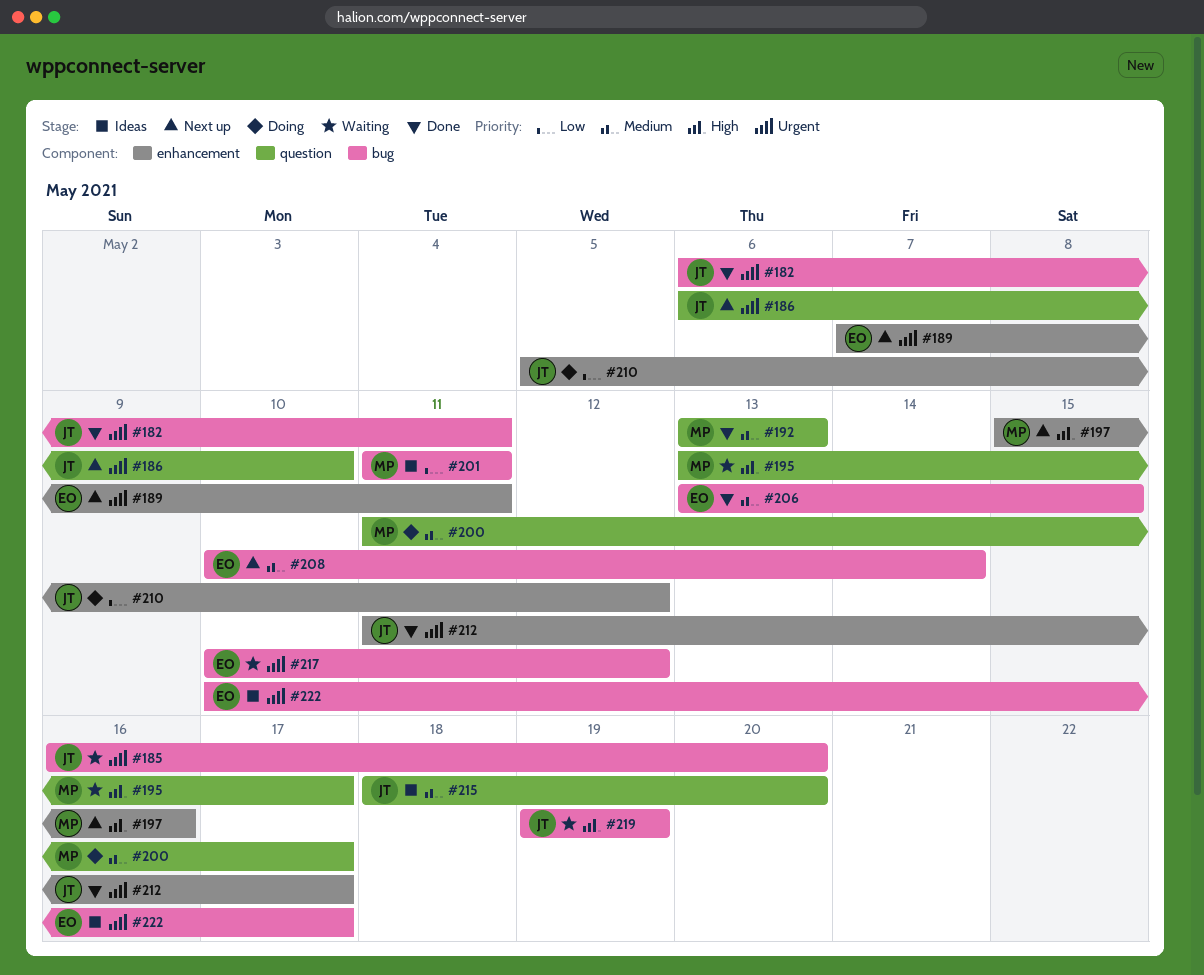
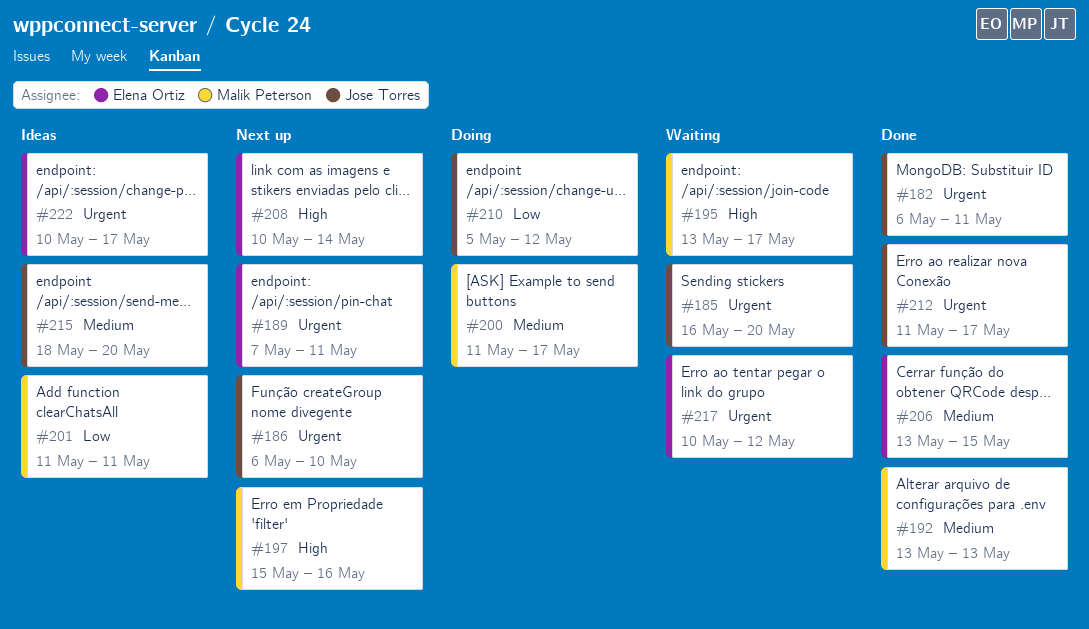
#208, priority: Medium -> High
#219: present -> none

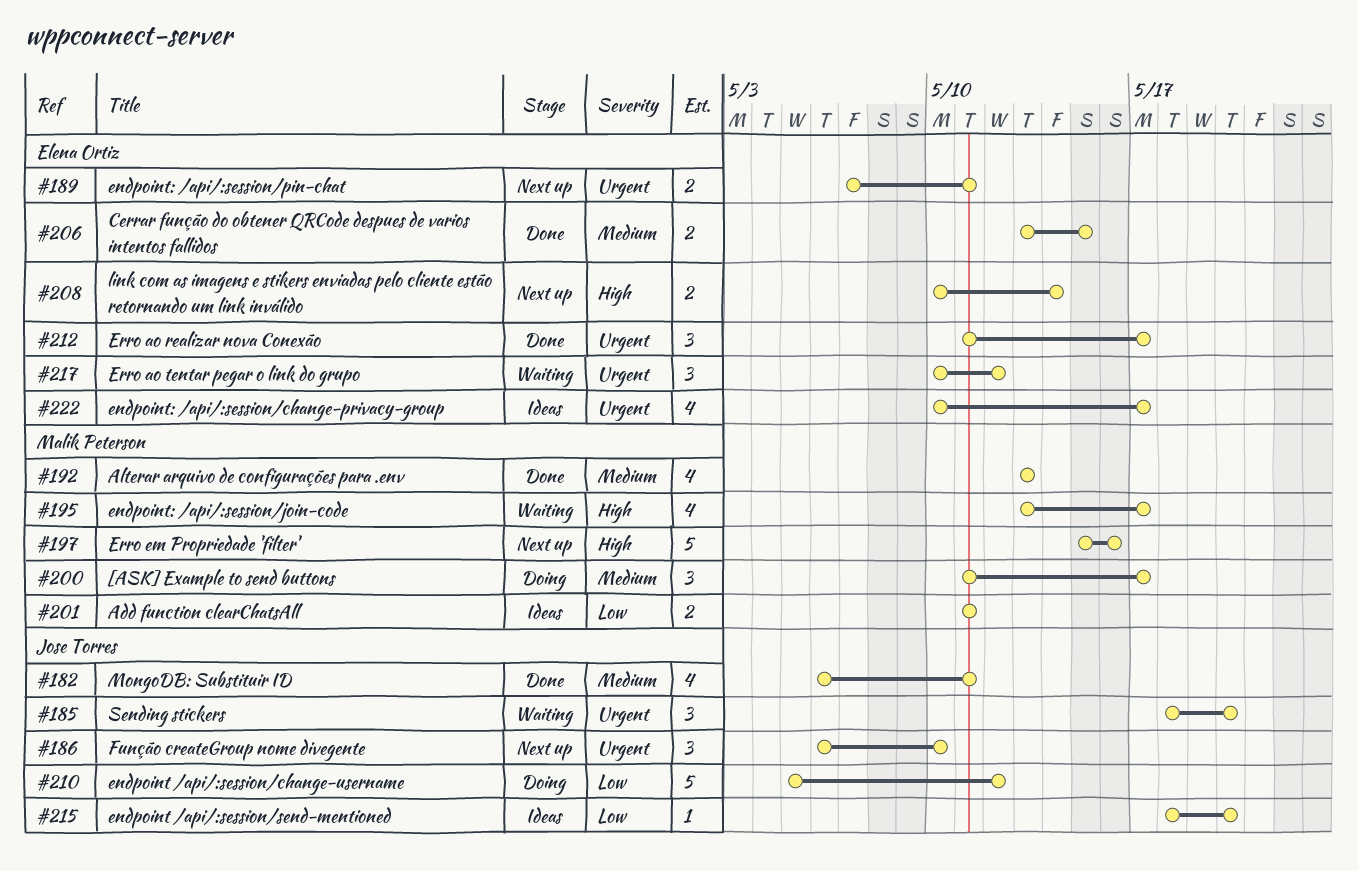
#182, priority: Urgent -> Medium
#185, start: May 16 -> May 18
#212, owner: Jose Torres -> Elena Ortiz
#215, priority: Medium -> Low

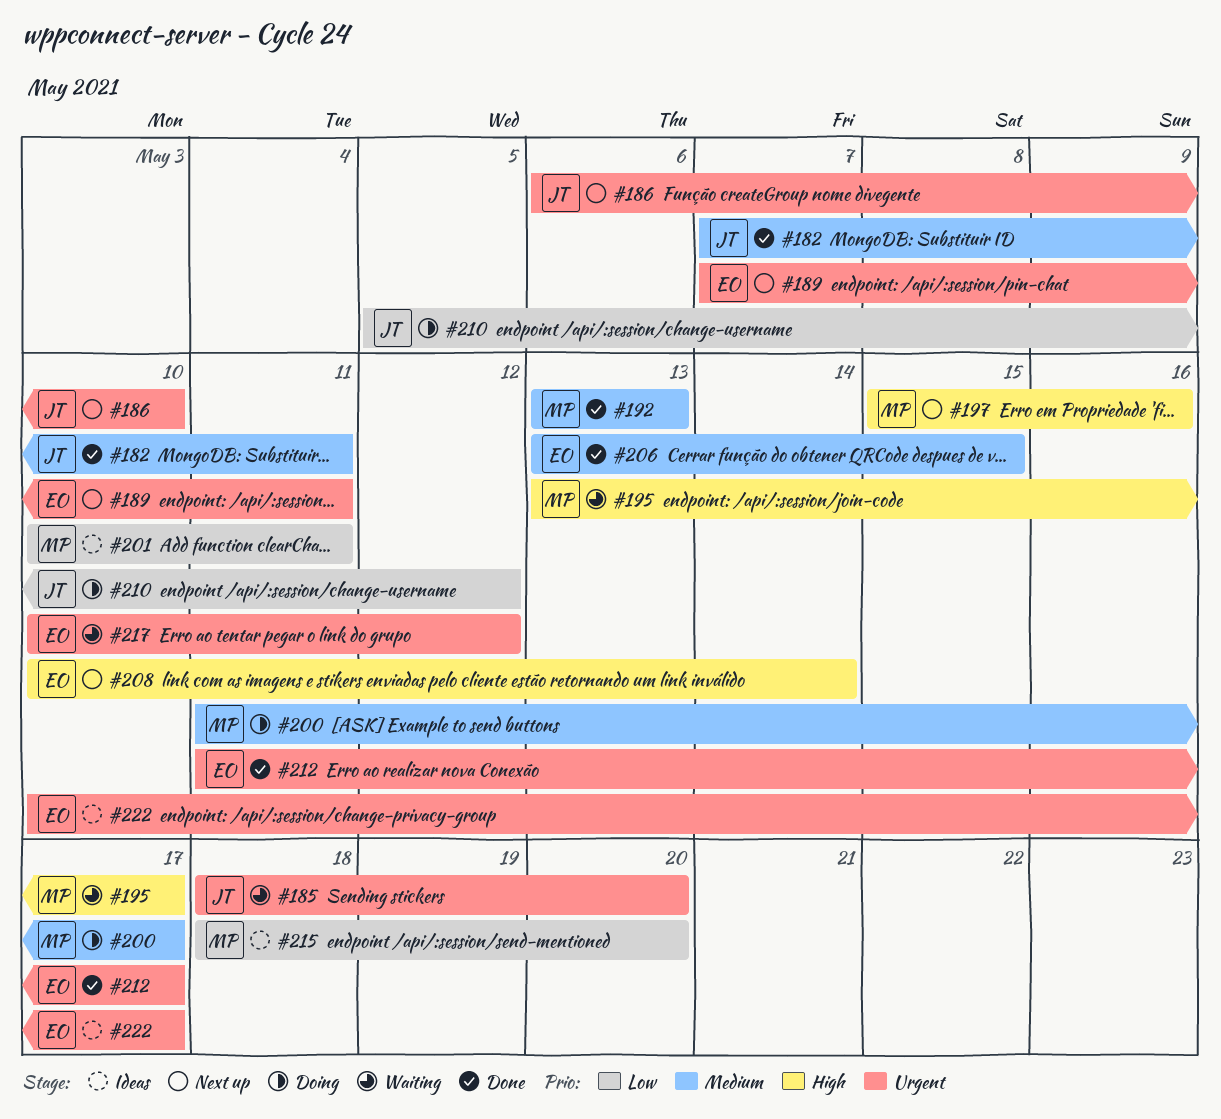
#182, start: May 6 -> May 7
#201, start: May 11 -> May 10
#215, owner: Jose Torres -> Malik Peterson

